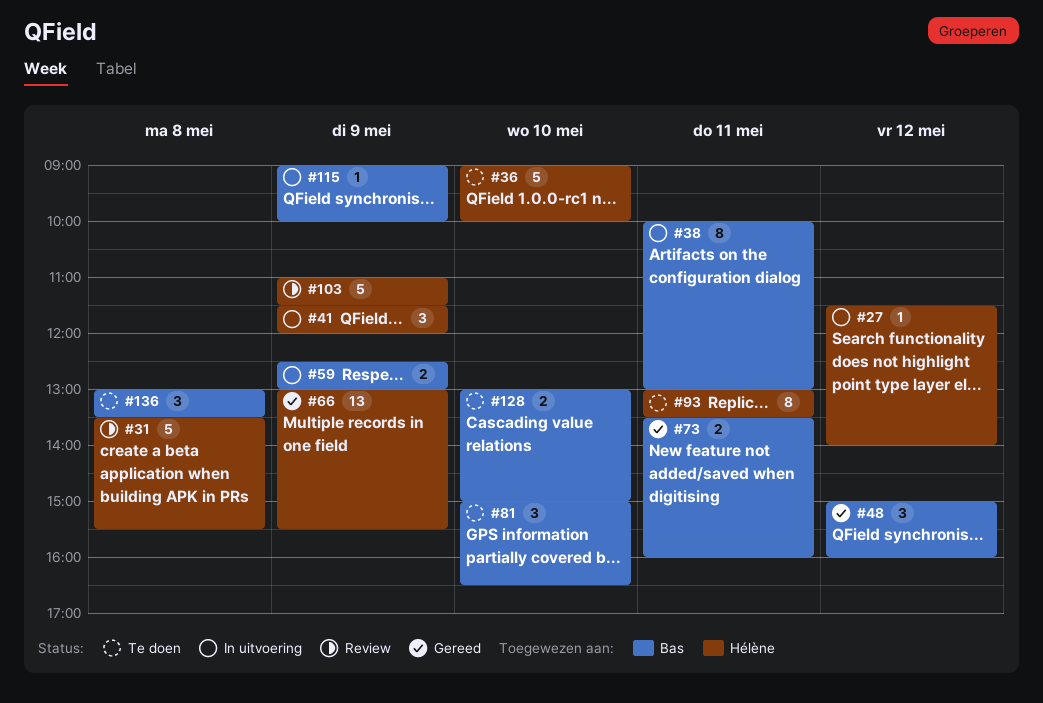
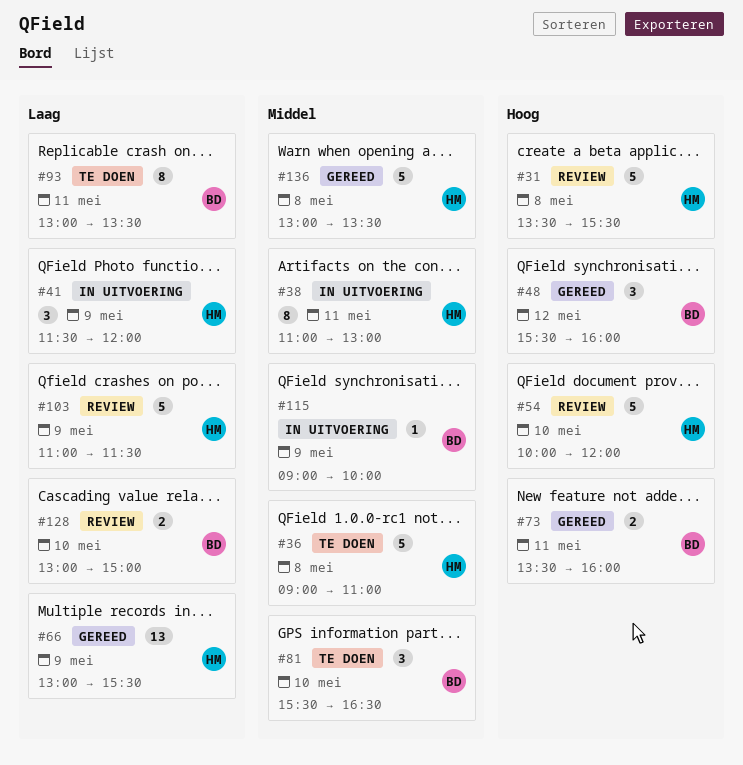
#27: present -> none
#36, day: May 10 -> May 8
#36, ends: 10:00 -> 11:00
#38, owner: Bas -> Hélène
#38, begins: 10:00 -> 11:00
#48, begins: 15:00 -> 15:30
#54: none -> present
#59: present -> none
#81, begins: 15:00 -> 15:30
#93, owner: Hélène -> Bas
#128, status: Te doen -> Review
#136, status: Te doen -> Gereed
#136, owner: Bas -> Hélène
#136, estimate: 3 -> 5

